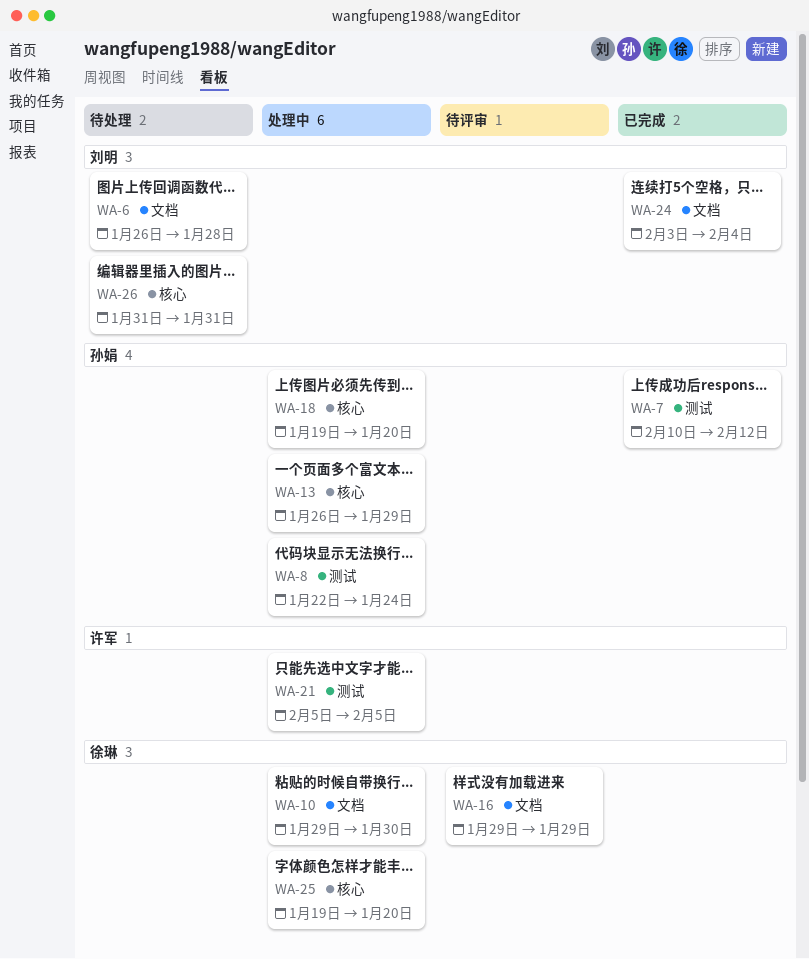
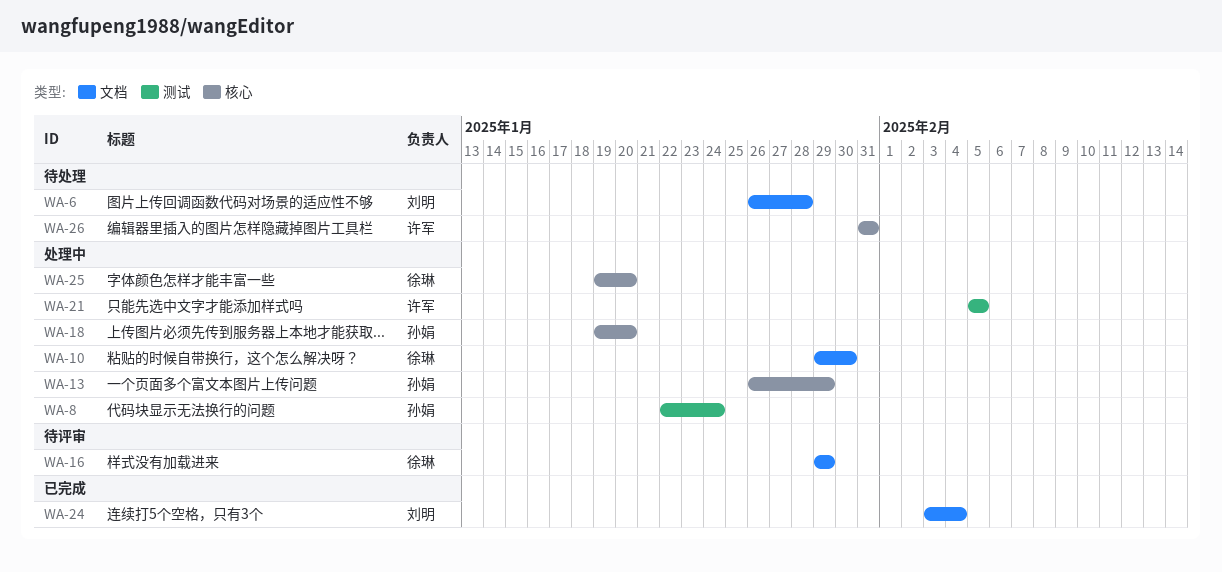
WA-7: present -> none
WA-26, owner: 刘明 -> 许军

